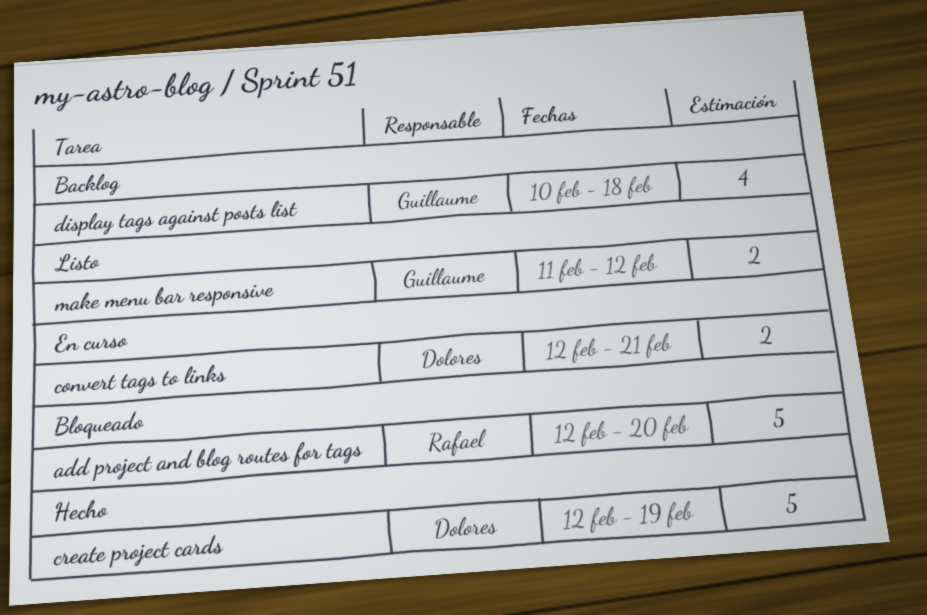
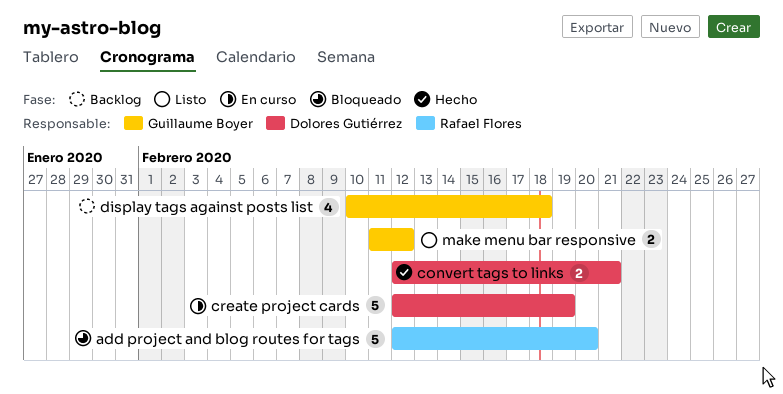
convert tags to links, status: En curso -> Hecho
create project cards, status: Hecho -> En curso

